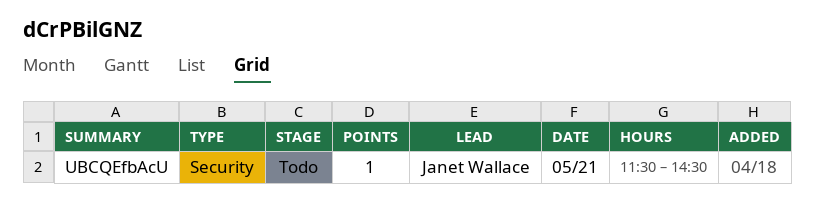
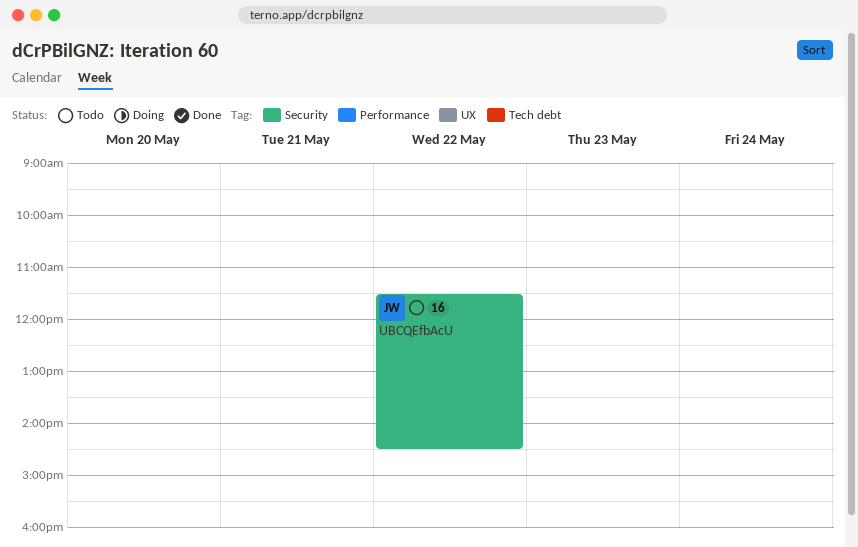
UBCQEfbAcU, estimate: 1 -> 16
UBCQEfbAcU, day: May 21 -> May 22

